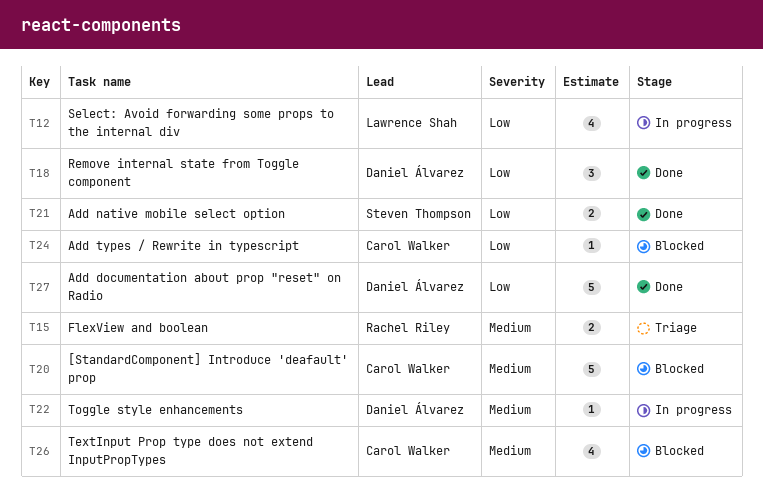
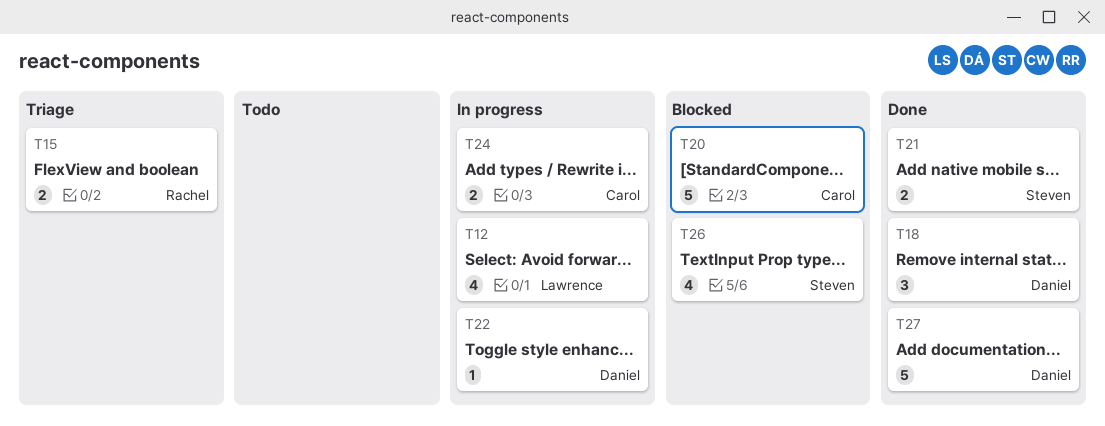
T24, status: Blocked -> In progress
T24, estimate: 1 -> 2
T26, owner: Carol Walker -> Steven Thompson

